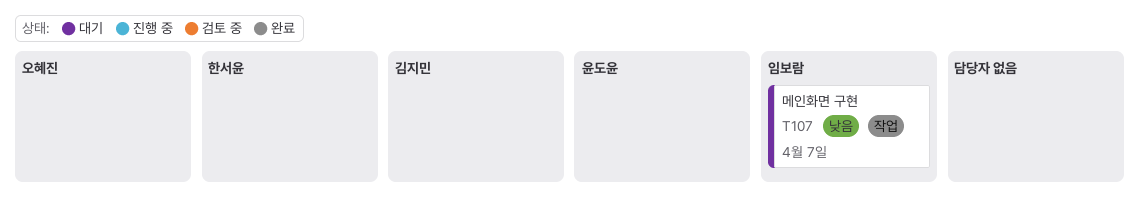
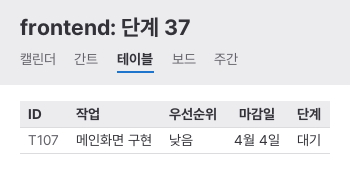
T107, due: Apr 7 -> Apr 4

